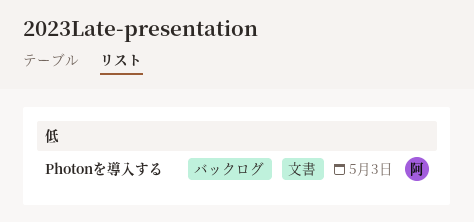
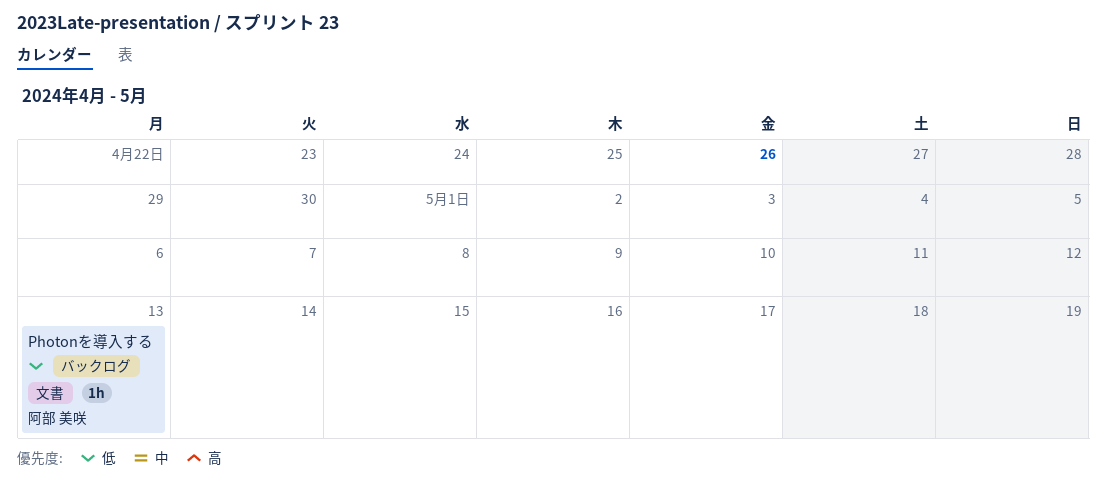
Photonを導入する, due: May 3 -> May 13

